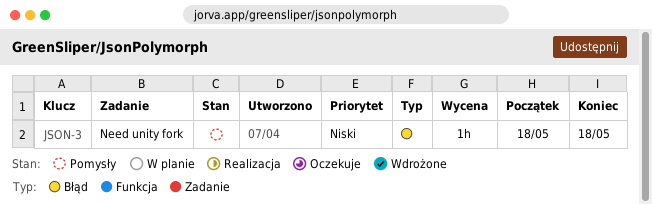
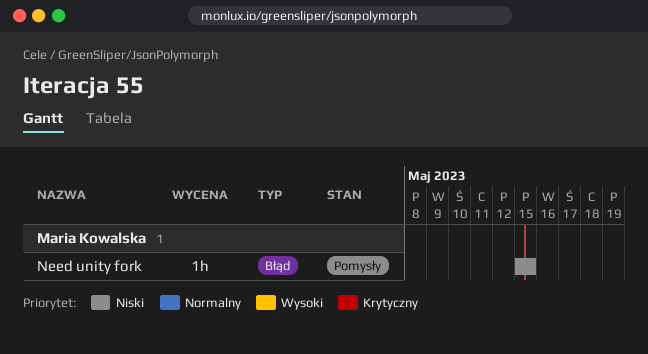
Need unity fork, start: May 18 -> May 15
Need unity fork, due: May 18 -> May 15

